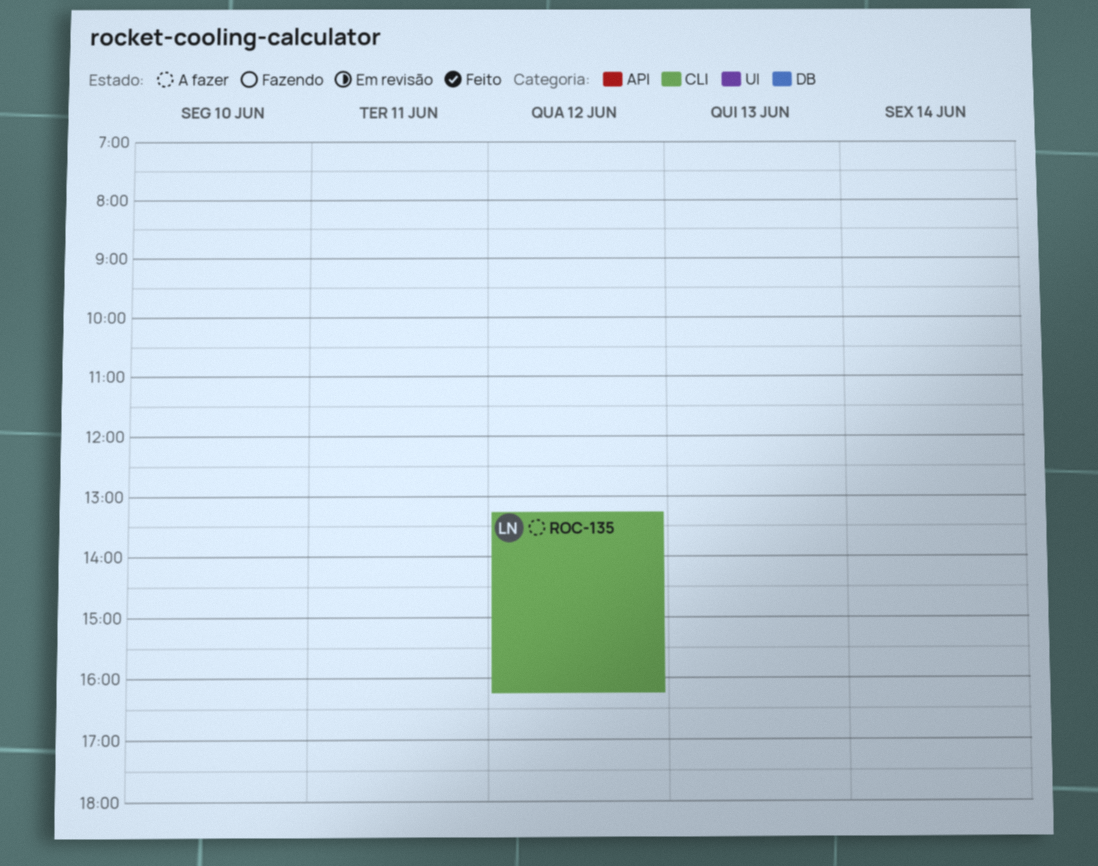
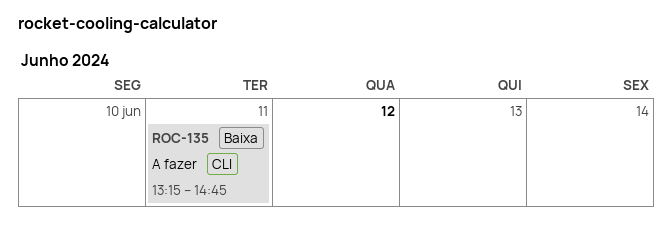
ROC-135, day: Jun 12 -> Jun 11
ROC-135, ends: 16:15 -> 14:45

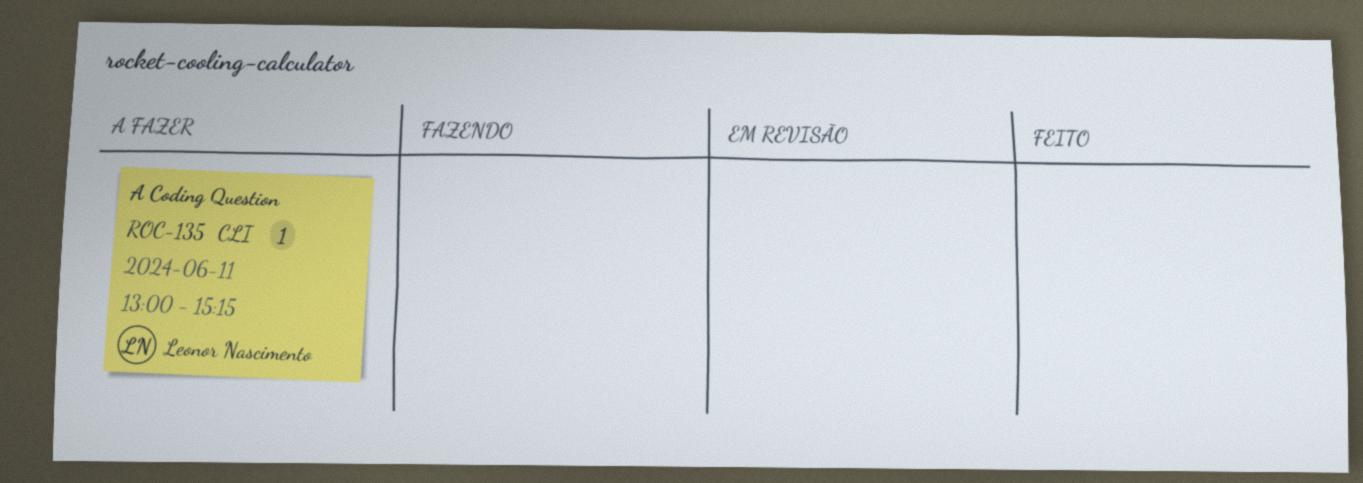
ROC-135, begins: 13:15 -> 13:00
ROC-135, ends: 14:45 -> 15:15

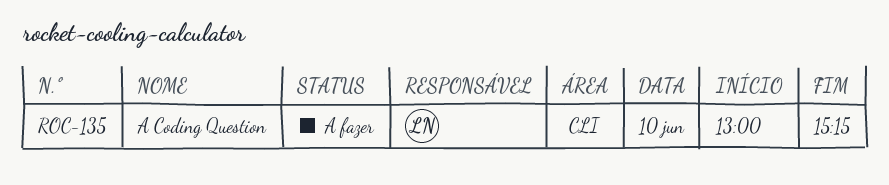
ROC-135, day: Jun 11 -> Jun 10

